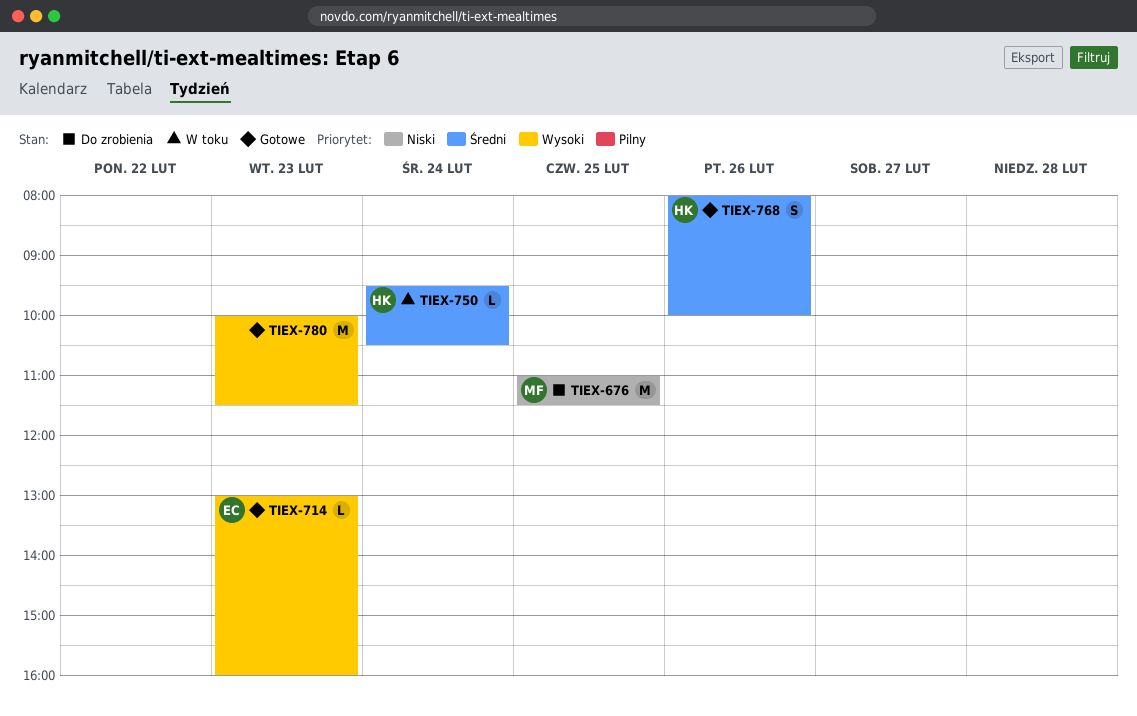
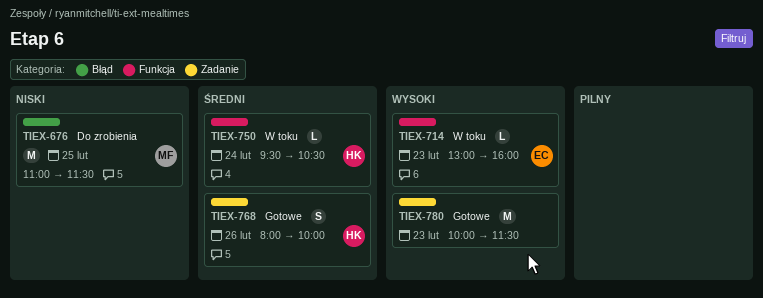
TIEX-714, status: Gotowe -> W toku

